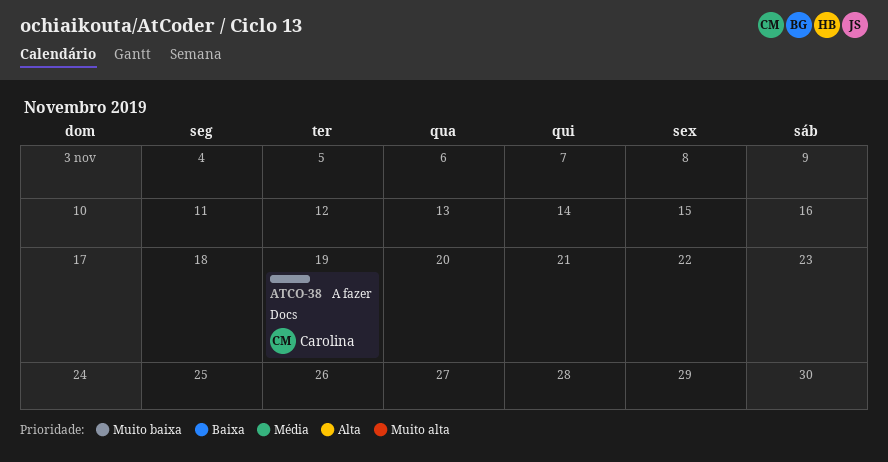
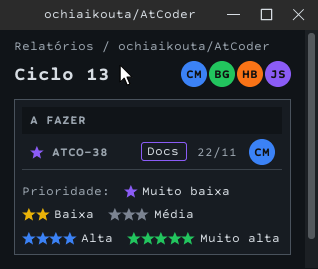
ATCO-38, due: Nov 19 -> Nov 22

